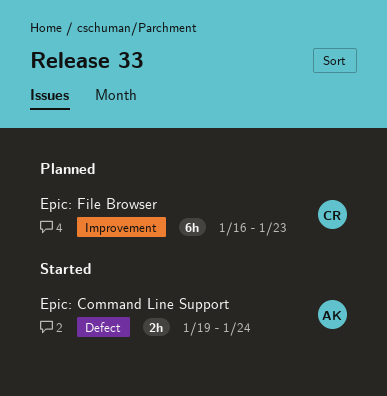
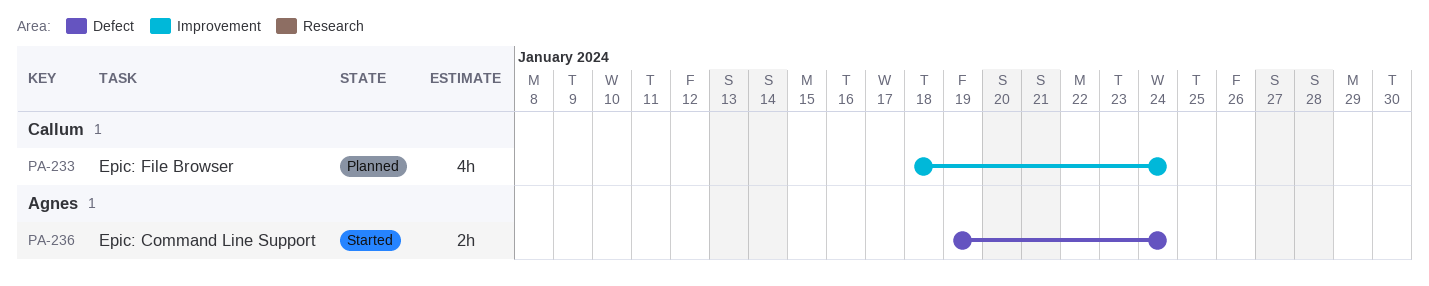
Epic: File Browser, estimate: 6h -> 4h
Epic: File Browser, start: Jan 16 -> Jan 18
Epic: File Browser, due: Jan 23 -> Jan 24

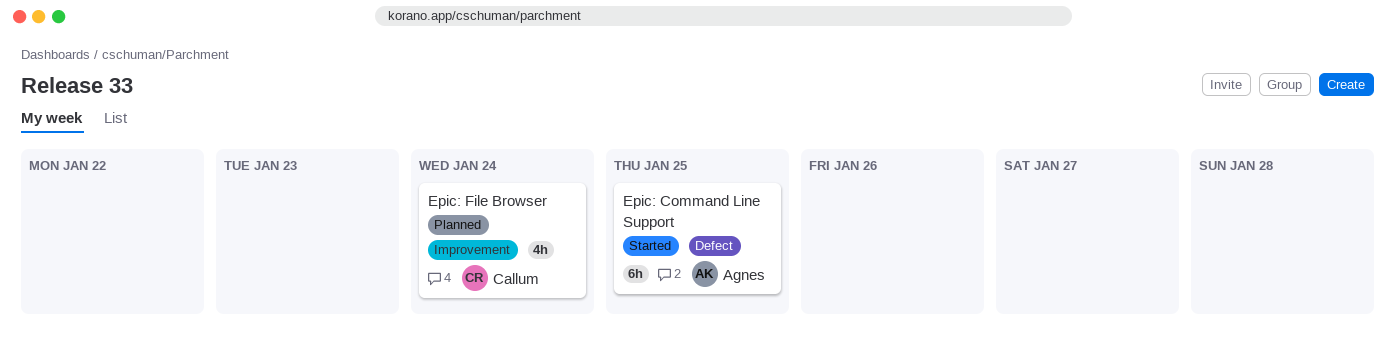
Epic: Command Line Support, estimate: 2h -> 6h
Epic: Command Line Support, due: Jan 24 -> Jan 25

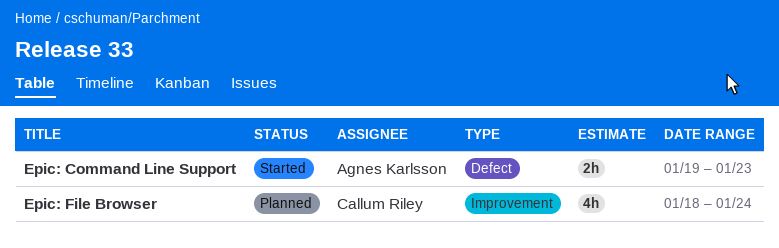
Epic: Command Line Support, estimate: 6h -> 2h
Epic: Command Line Support, due: Jan 25 -> Jan 23

